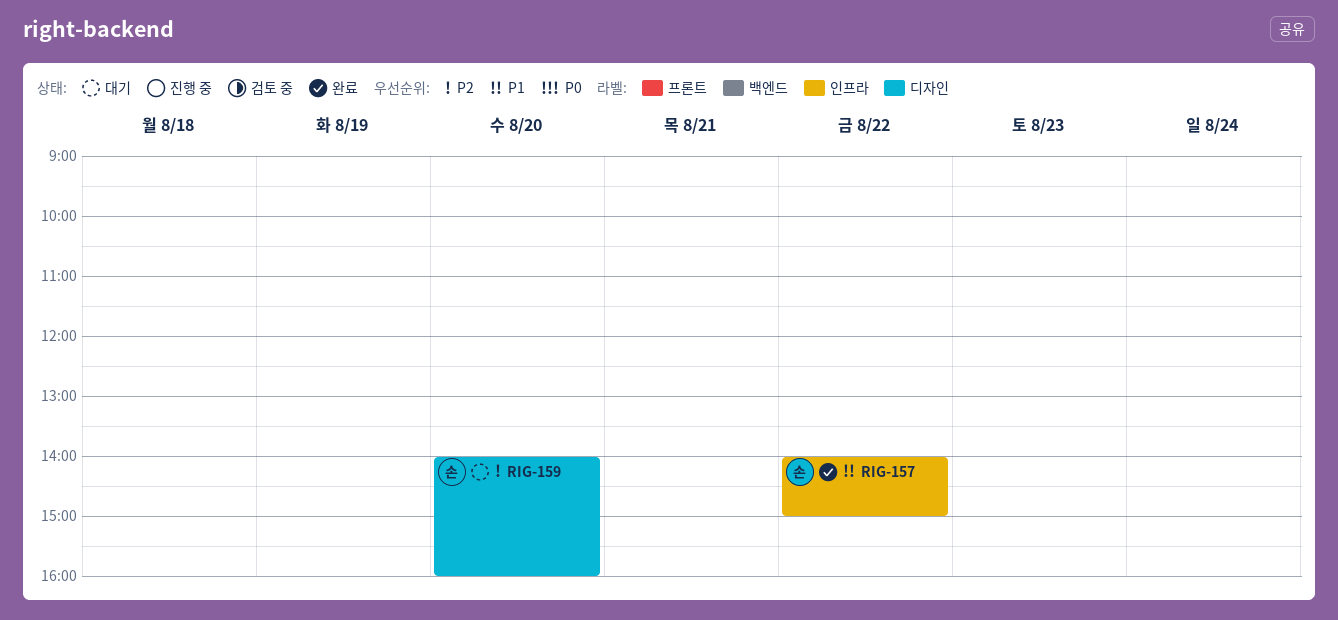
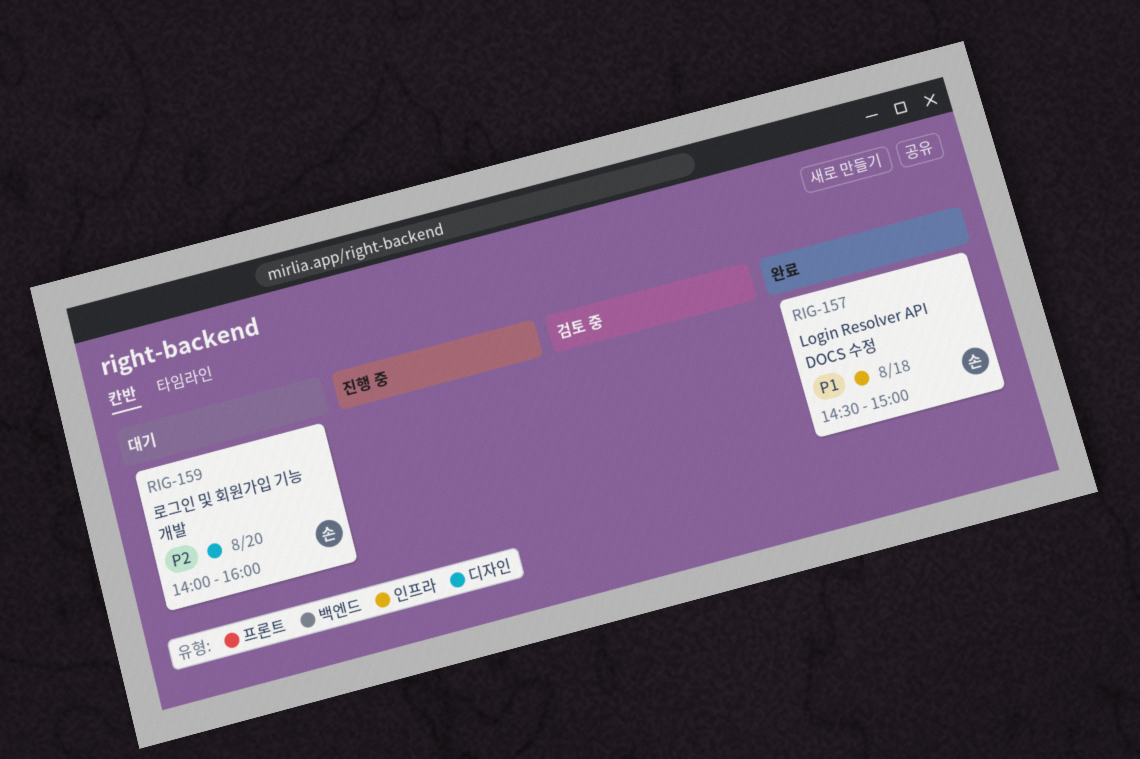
RIG-157, day: Aug 22 -> Aug 18
RIG-157, begins: 14:00 -> 14:30

